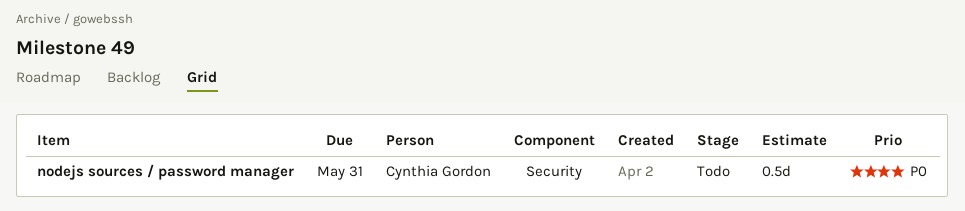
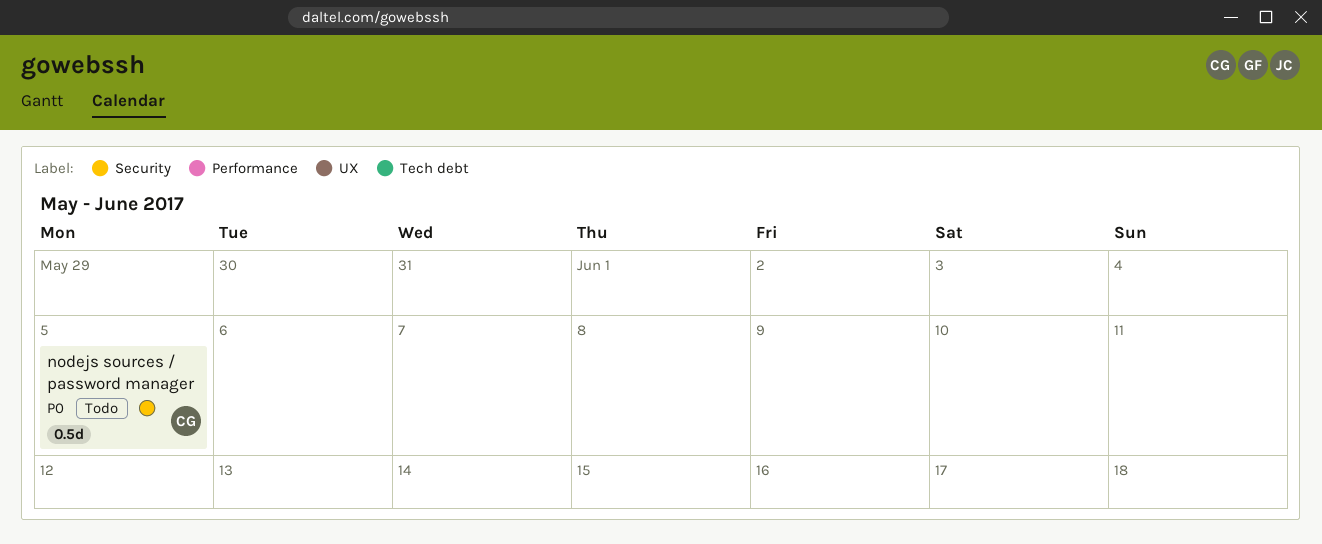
nodejs sources / password manager, due: May 31 -> Jun 5

